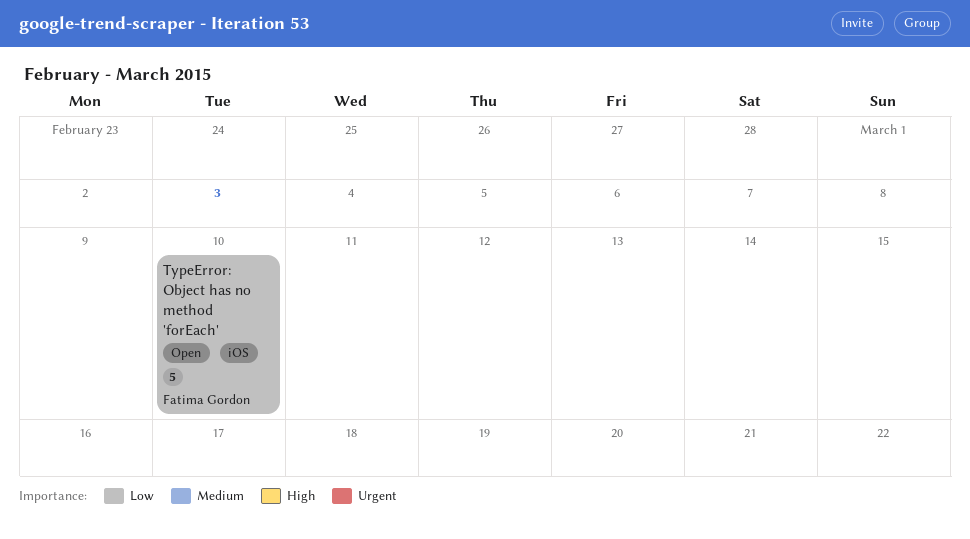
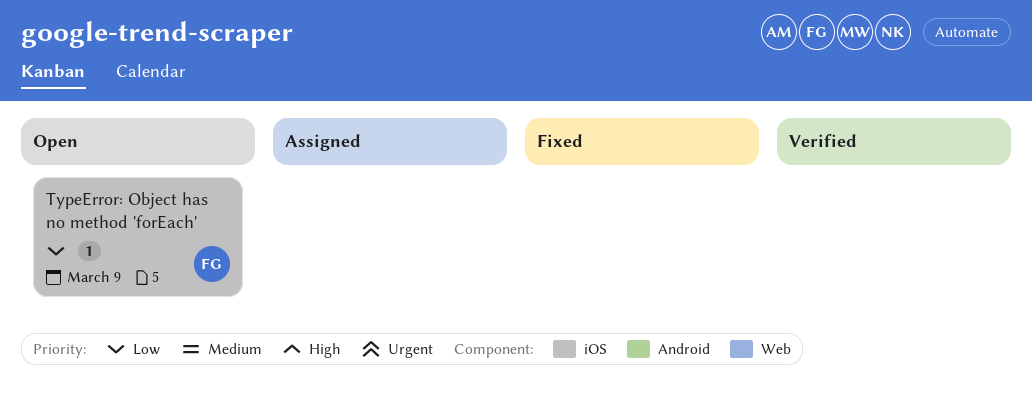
TypeError: Object has no method 'forEach', estimate: 5 -> 1
TypeError: Object has no method 'forEach', due: Mar 10 -> Mar 9

